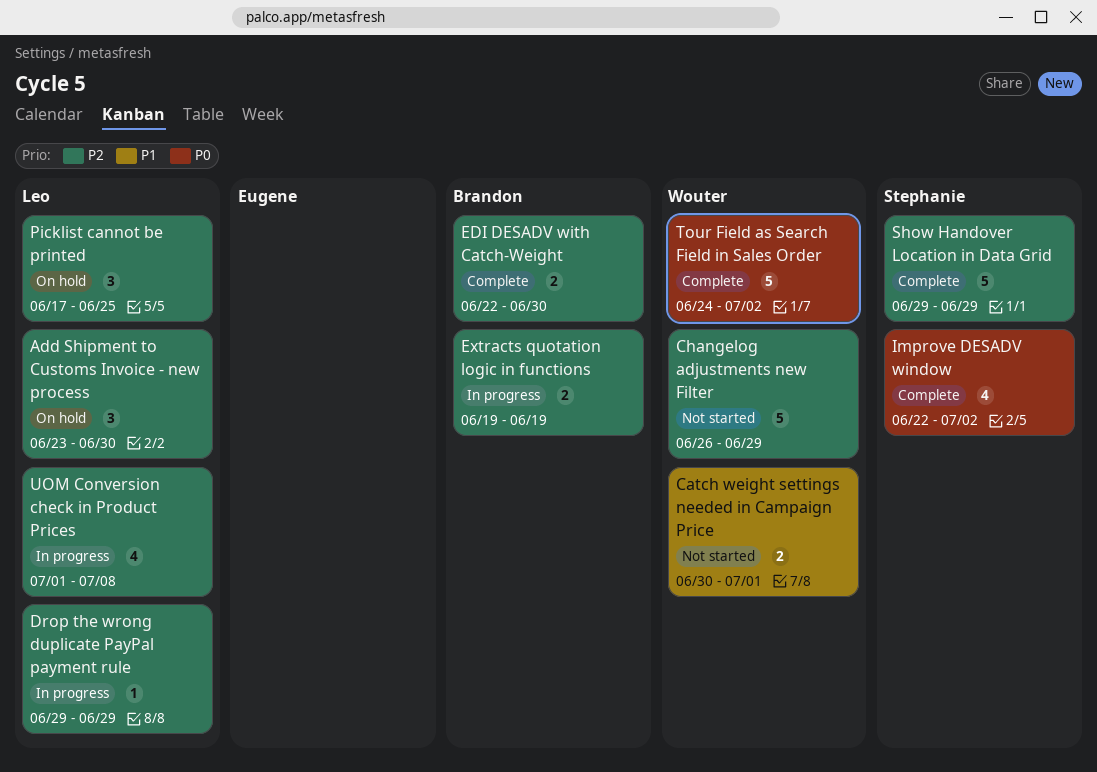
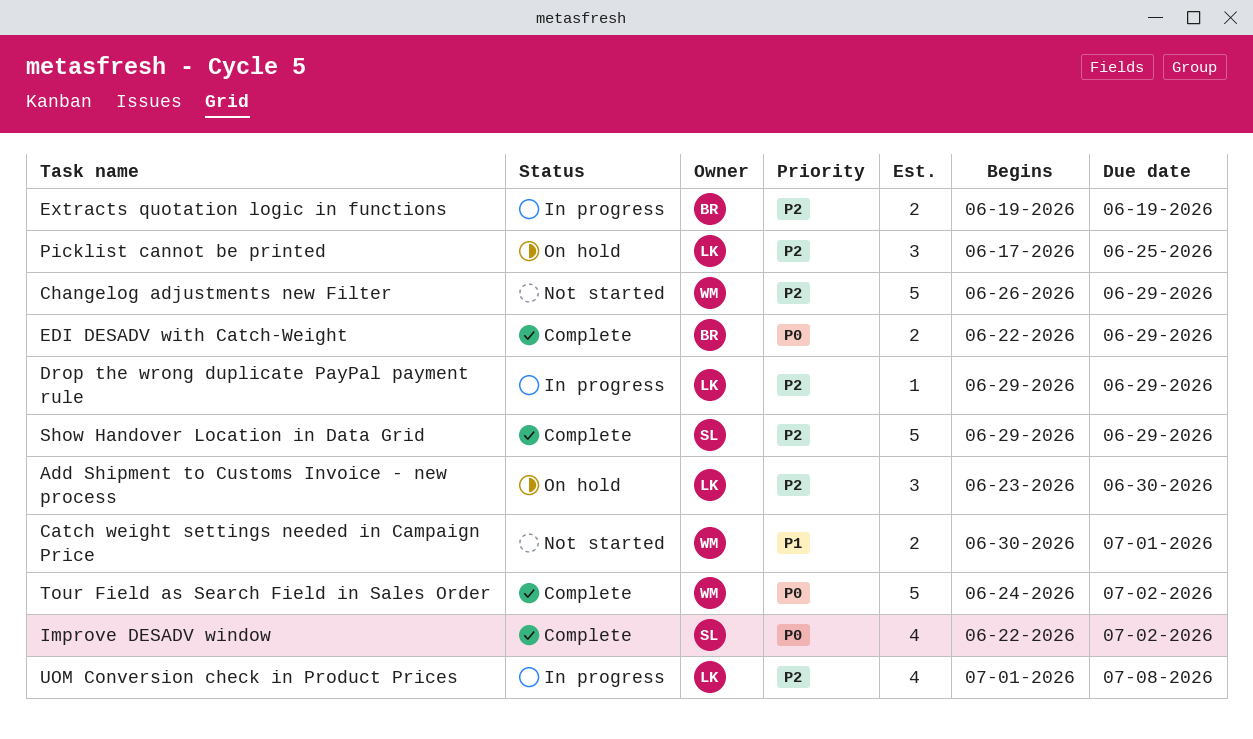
EDI DESADV with Catch-Weight, priority: P2 -> P0
EDI DESADV with Catch-Weight, due: Jun 30 -> Jun 29

